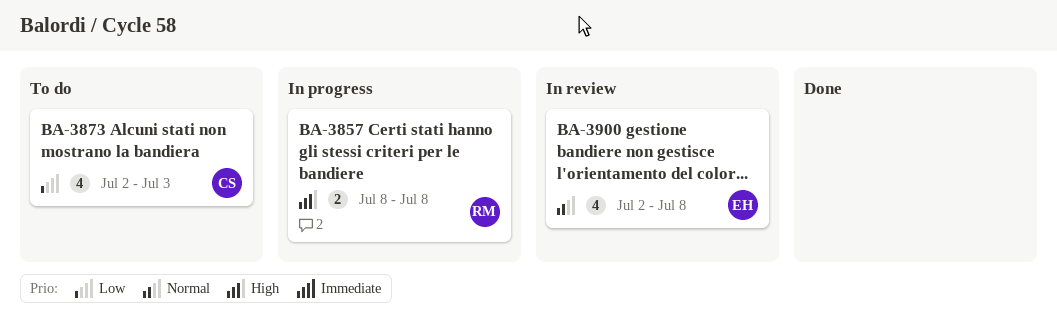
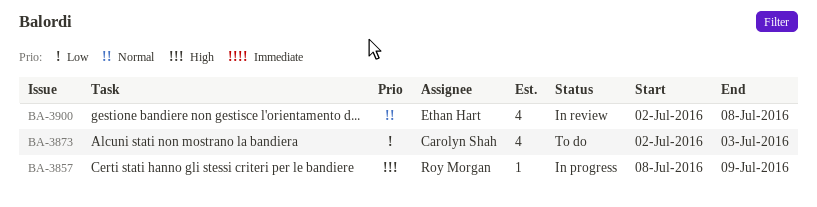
BA-3857, estimate: 2 -> 1
BA-3857, due: Jul 8 -> Jul 9

